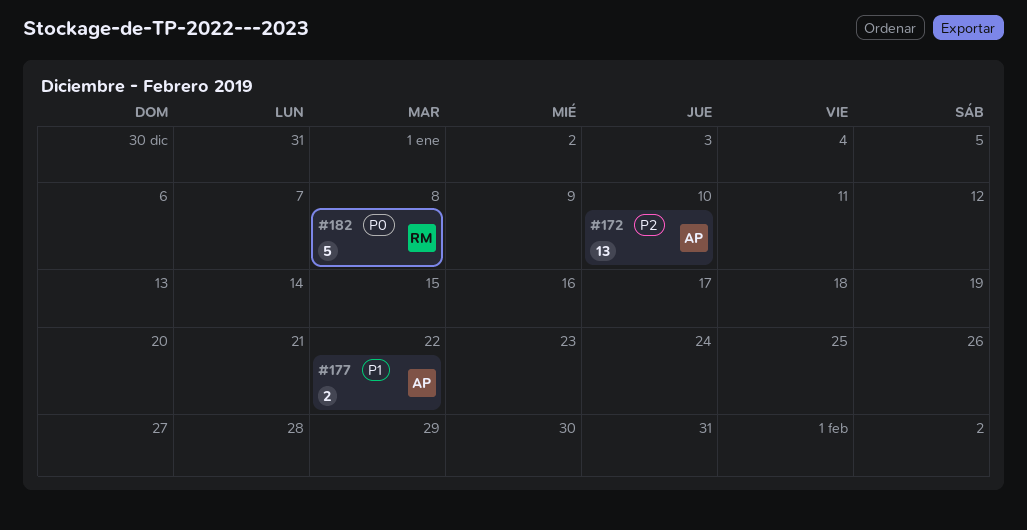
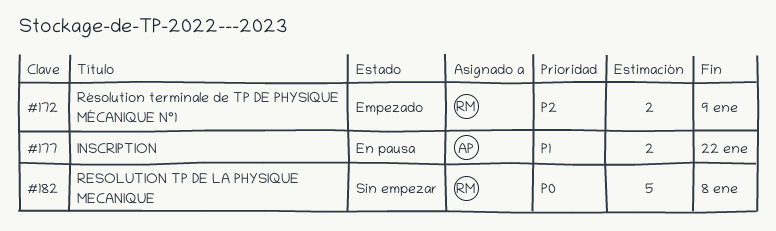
#172, owner: AP -> RM
#172, estimate: 13 -> 2
#172, due: Jan 10 -> Jan 9

